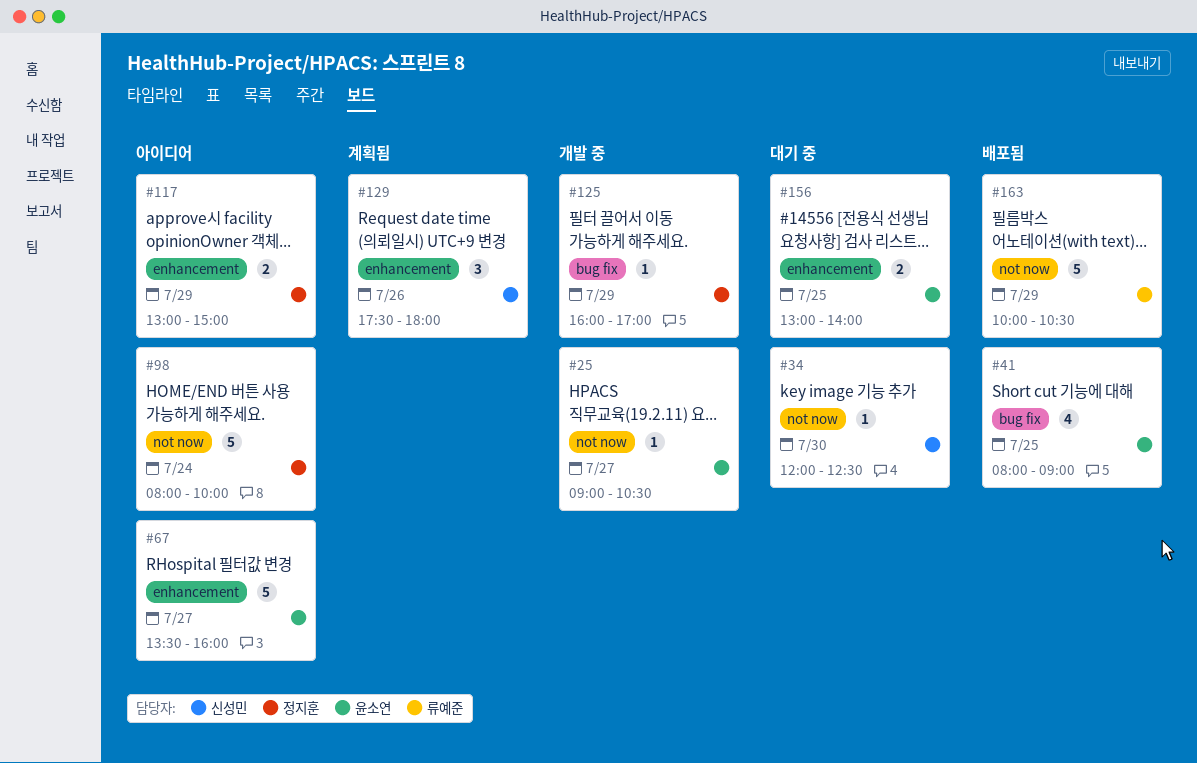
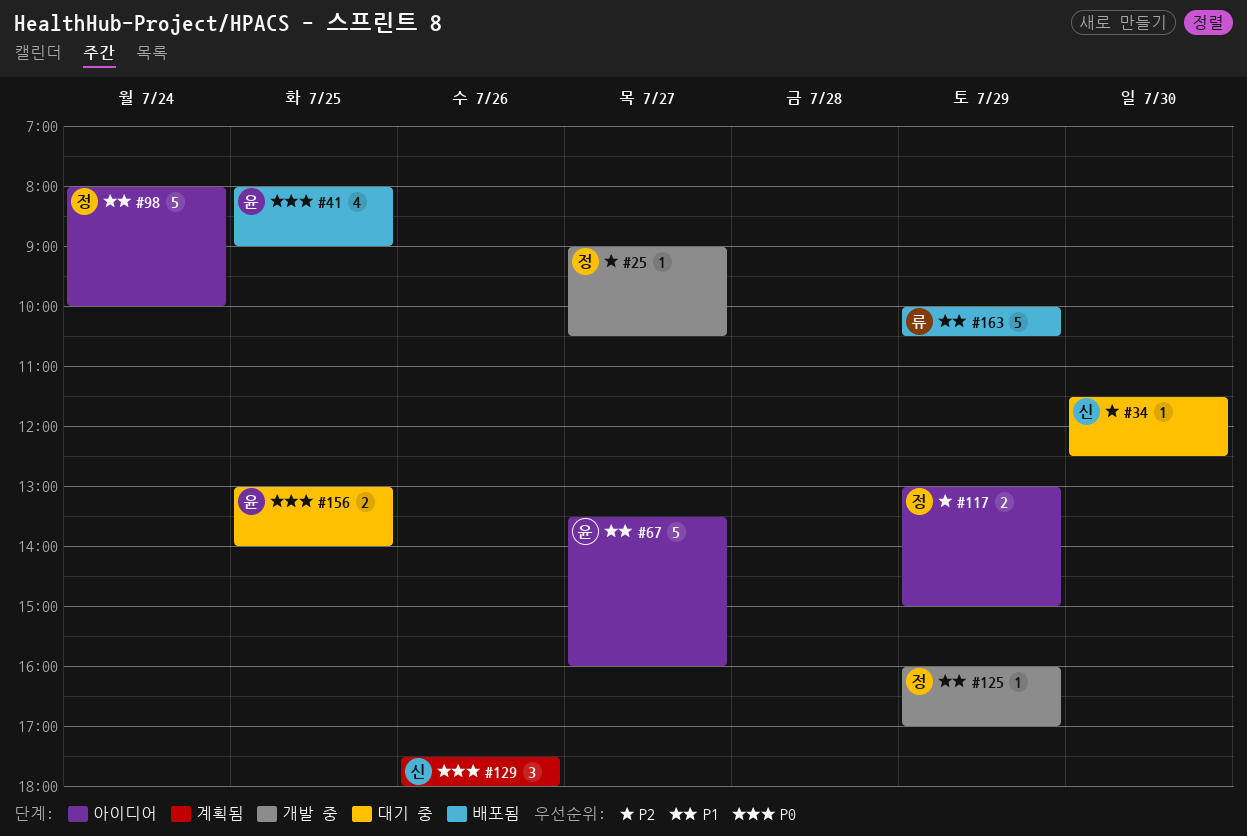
#25, owner: 윤소연 -> 정지훈
#34, begins: 12:00 -> 11:30

